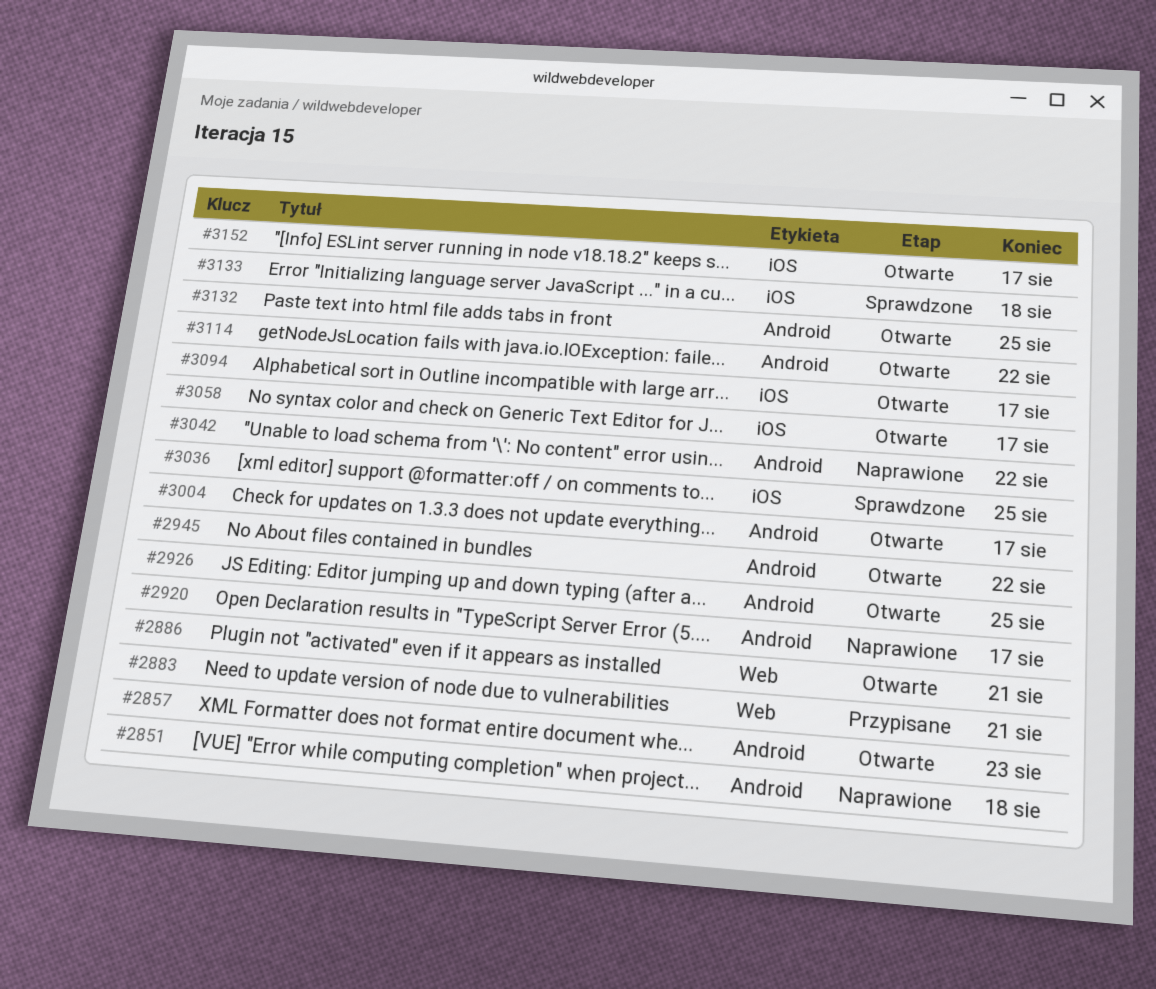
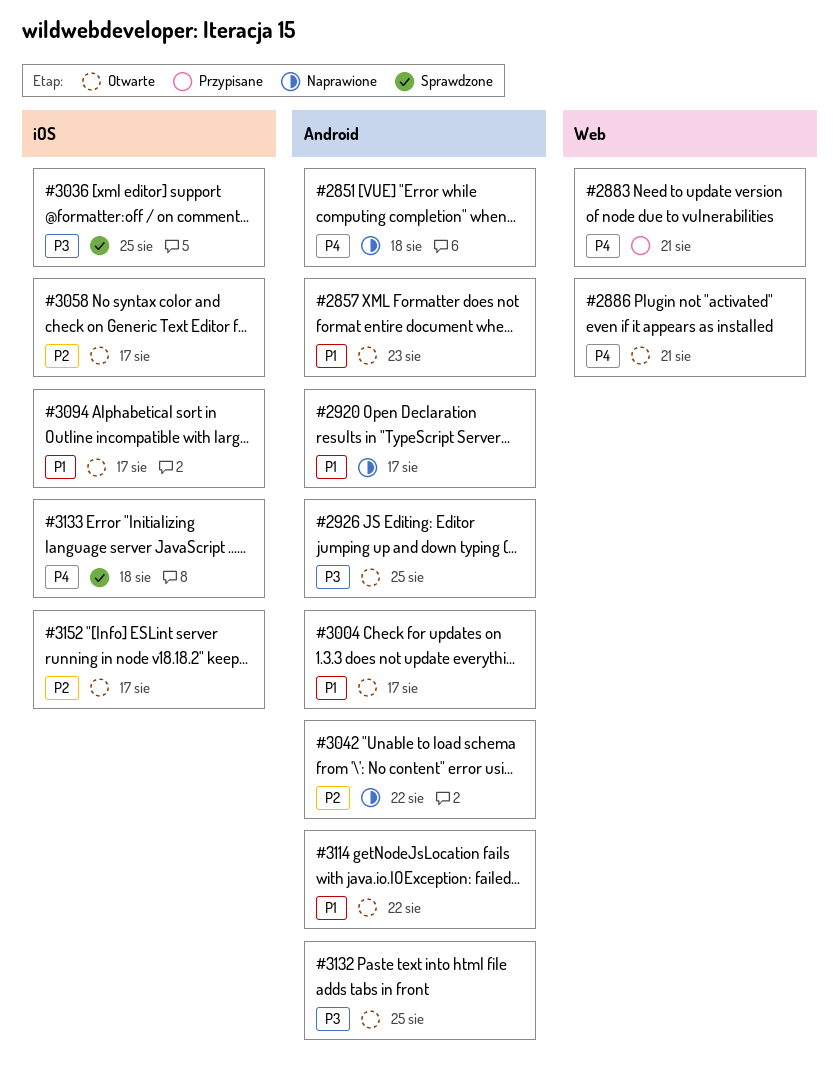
#2945: present -> none

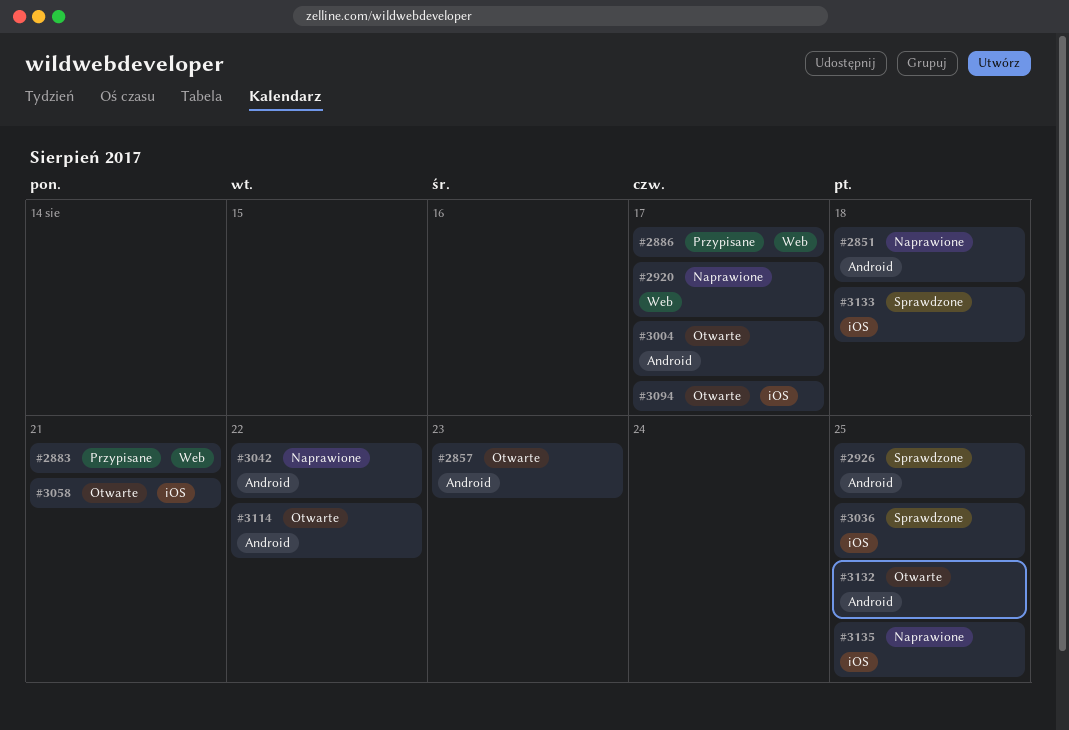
#2886, status: Otwarte -> Przypisane
#2886, due: Aug 21 -> Aug 17
#2920, label: Android -> Web
#2926, status: Otwarte -> Sprawdzone
#3058, due: Aug 17 -> Aug 21
#3135: none -> present
#3152: present -> none

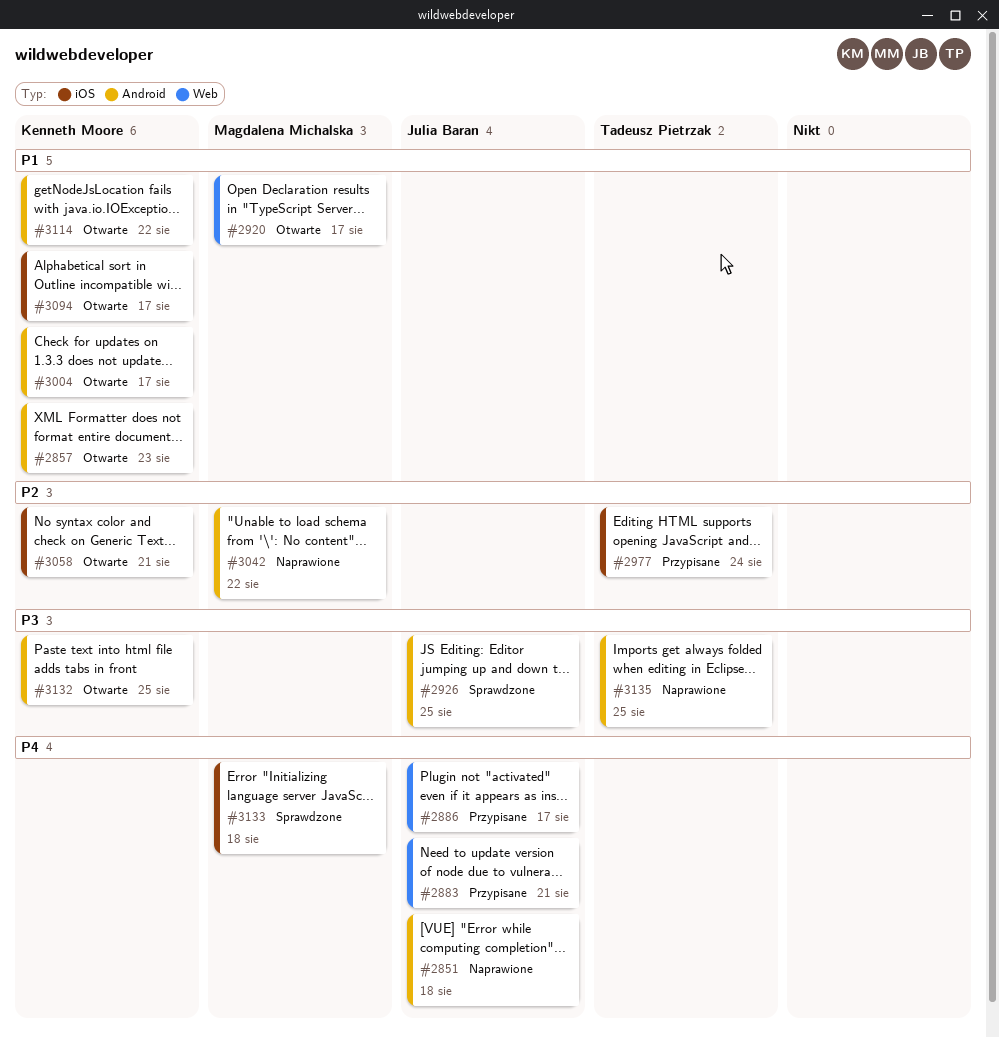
#2920, status: Naprawione -> Otwarte
#2977: none -> present
#3036: present -> none
#3135, label: iOS -> Android

